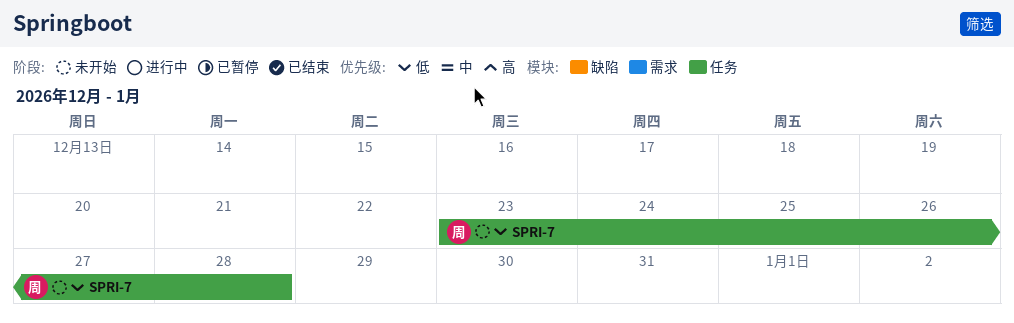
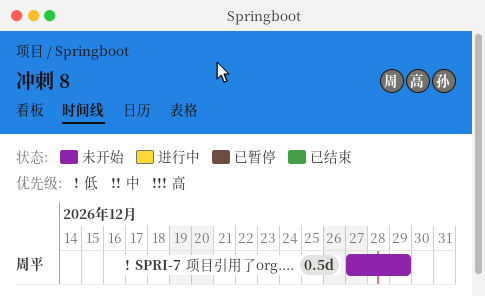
SPRI-7, start: Dec 23 -> Dec 27
SPRI-7, due: Dec 28 -> Dec 29

